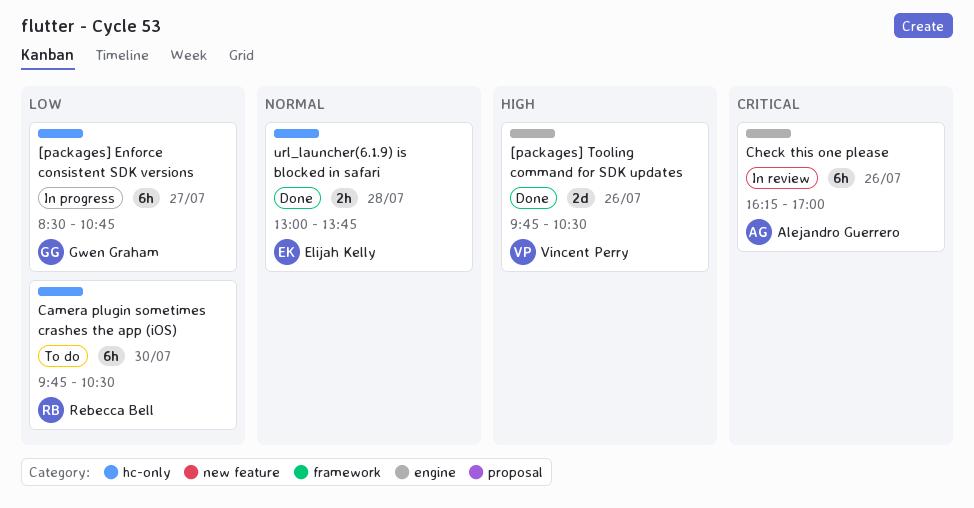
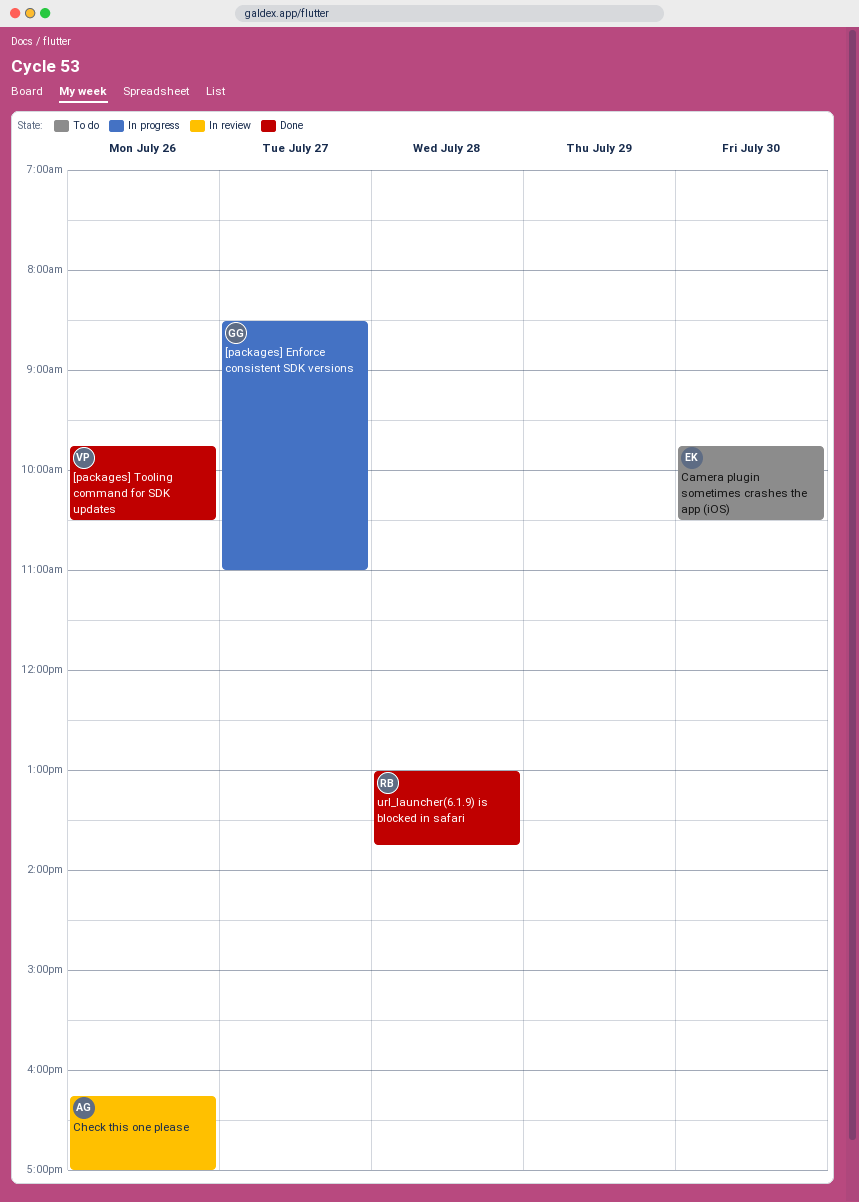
[packages] Enforce consistent SDK versions, ends: 10:45 -> 11:00
Camera plugin sometimes crashes the app (iOS), owner: Rebecca Bell -> Elijah Kelly
url_launcher(6.1.9) is blocked in safari, owner: Elijah Kelly -> Rebecca Bell

